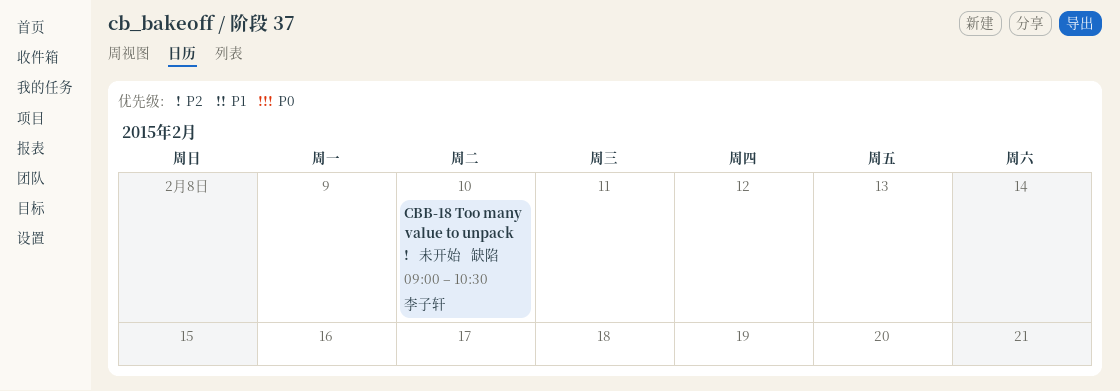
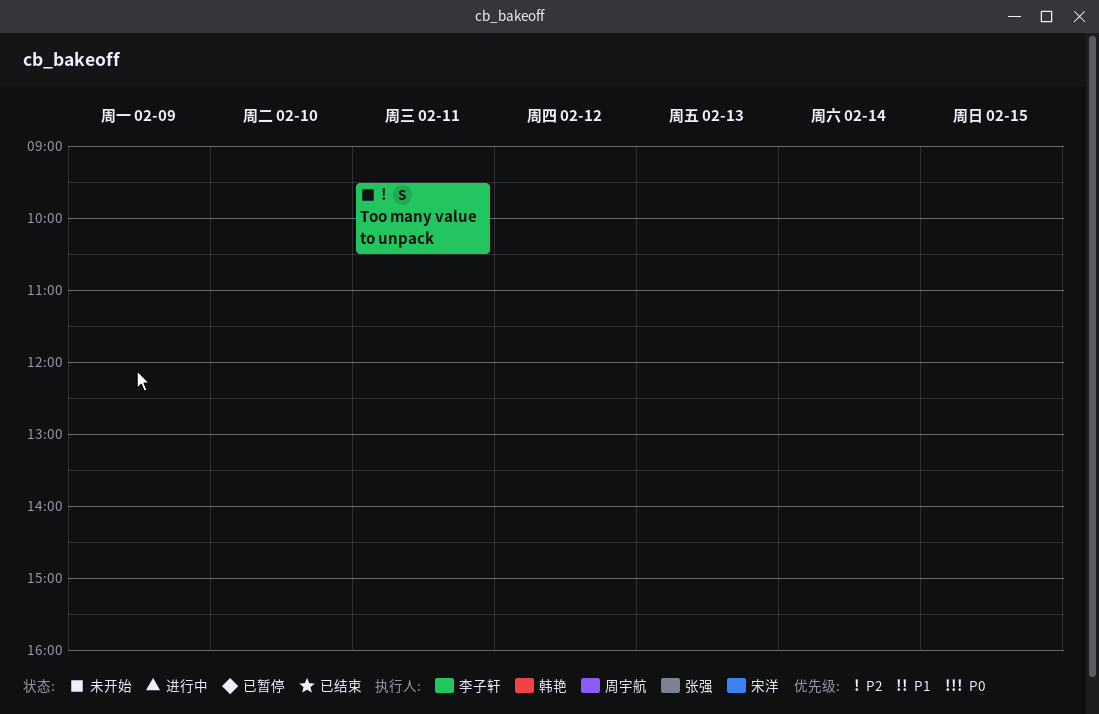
Too many value to unpack, day: Feb 10 -> Feb 11
Too many value to unpack, begins: 09:00 -> 09:30

